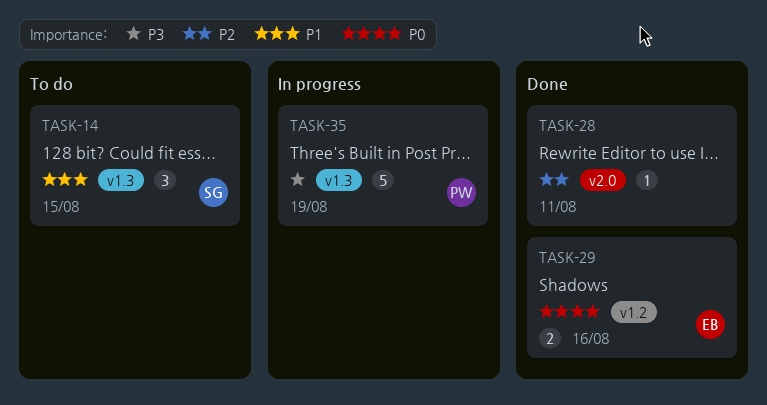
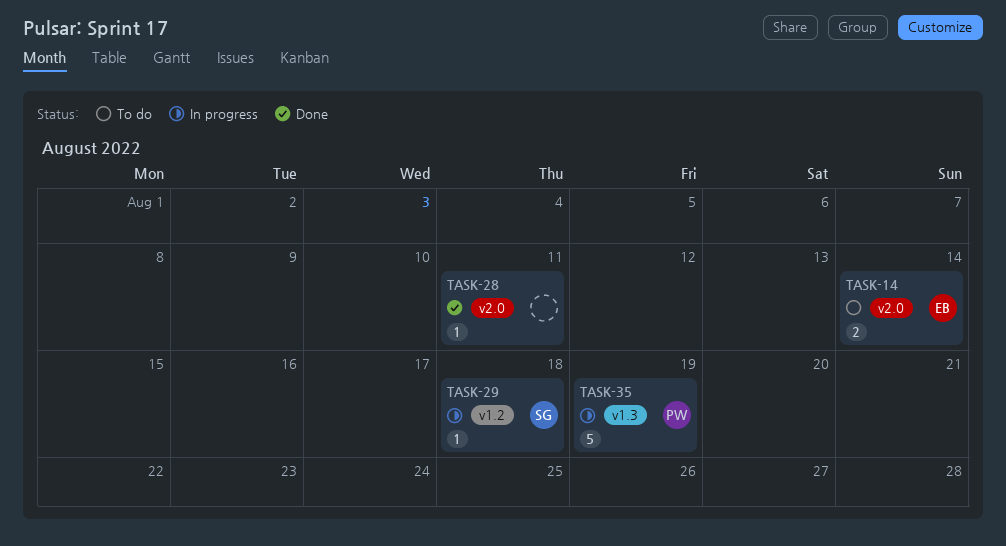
TASK-14, owner: SG -> EB
TASK-14, label: v1.3 -> v2.0
TASK-14, estimate: 3 -> 2
TASK-14, due: Aug 15 -> Aug 14
TASK-29, status: Done -> In progress
TASK-29, owner: EB -> SG
TASK-29, estimate: 2 -> 1
TASK-29, due: Aug 16 -> Aug 18

